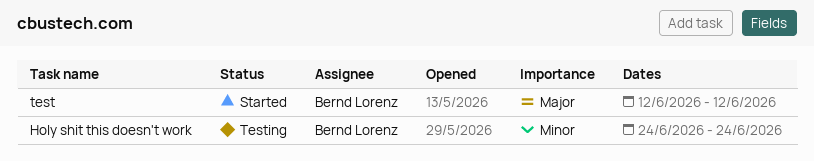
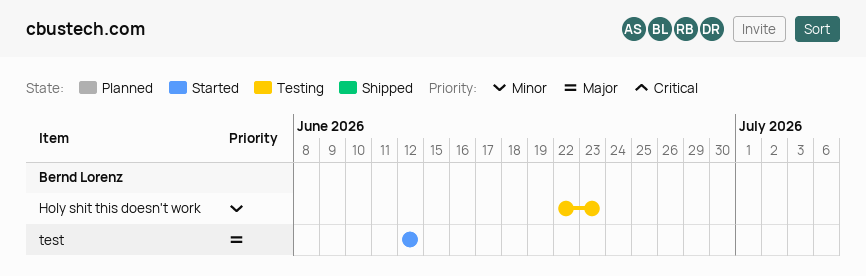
Holy shit this doesn't work, start: Jun 24 -> Jun 22
Holy shit this doesn't work, due: Jun 24 -> Jun 23

